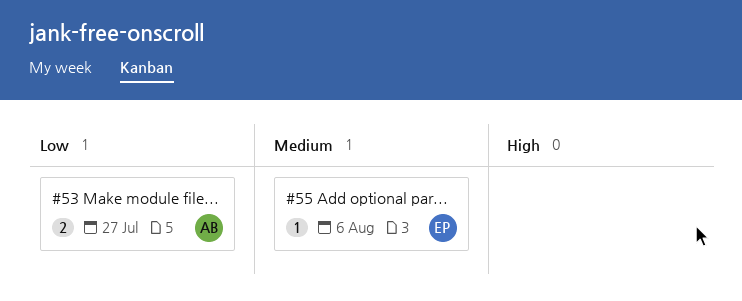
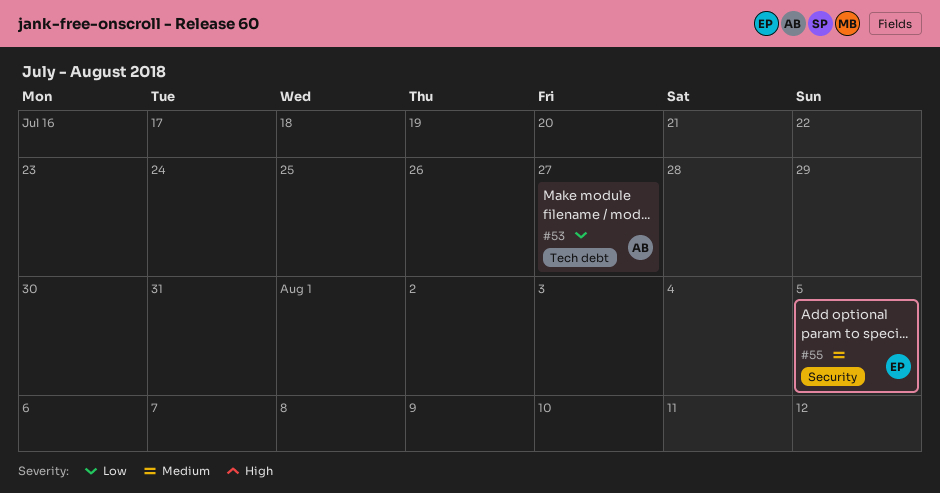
#55, due: Aug 6 -> Aug 5

